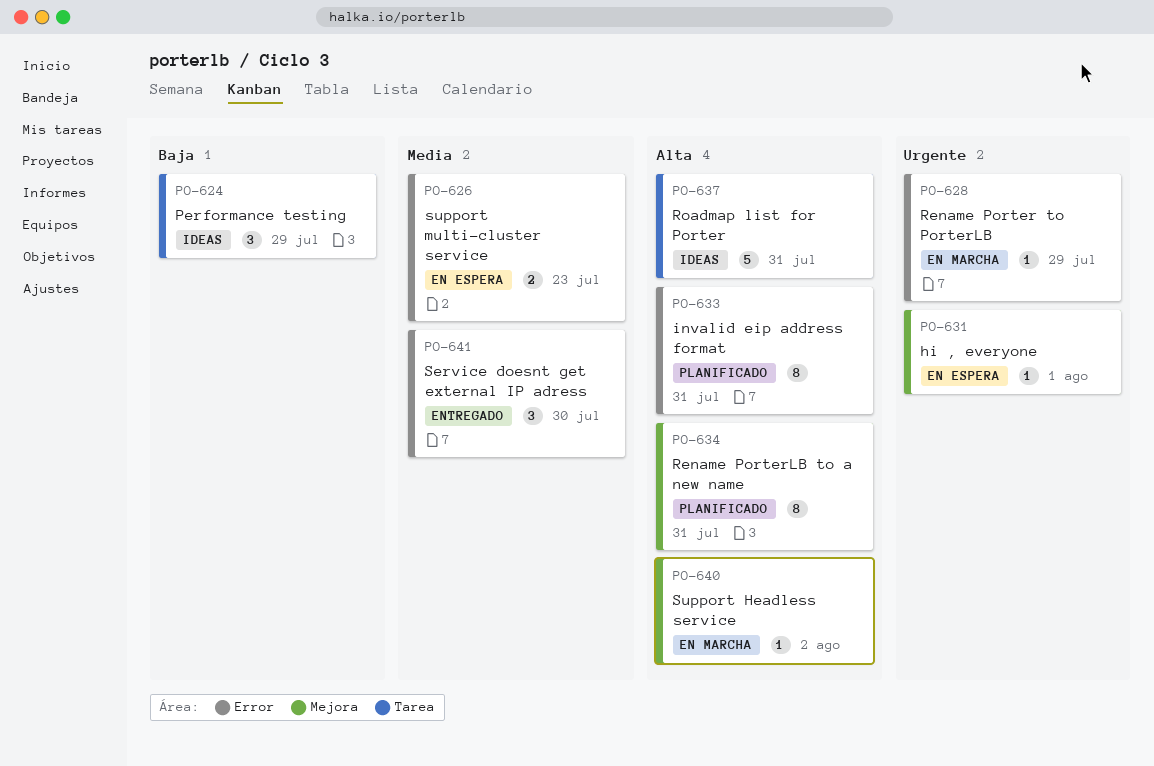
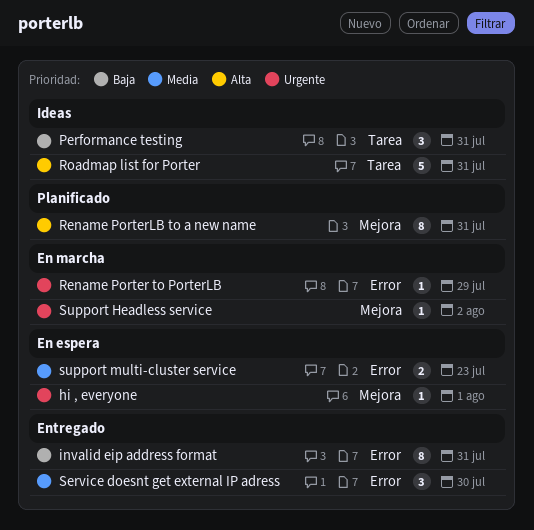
invalid eip address format, status: Planificado -> Entregado
invalid eip address format, priority: Alta -> Baja
Performance testing, due: Jul 29 -> Jul 31
Support Headless service, priority: Alta -> Urgente

